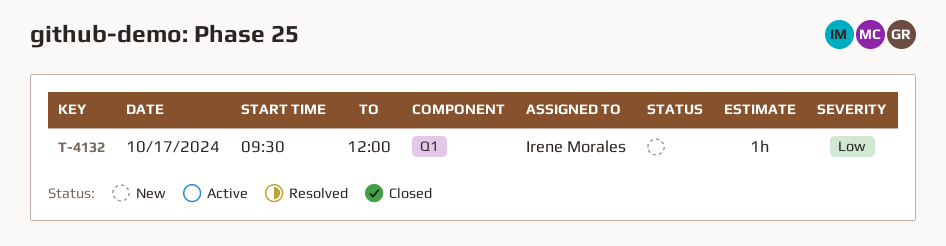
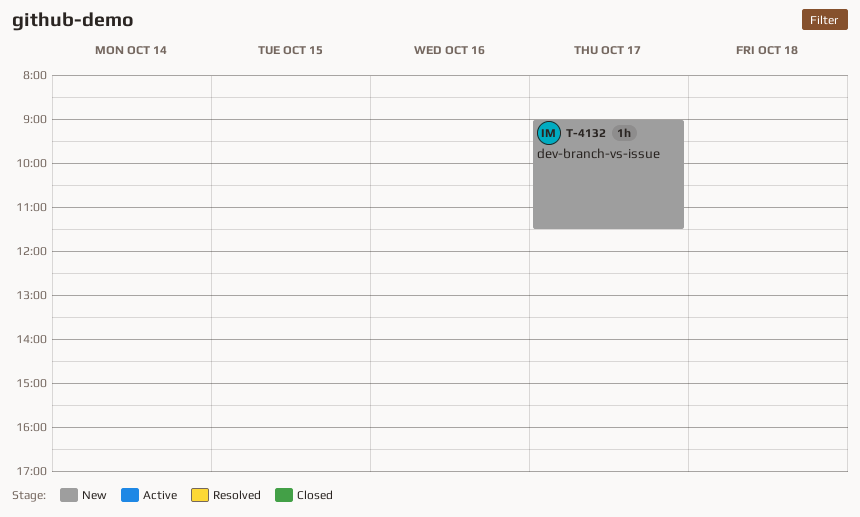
T-4132, begins: 09:30 -> 09:00
T-4132, ends: 12:00 -> 11:30

